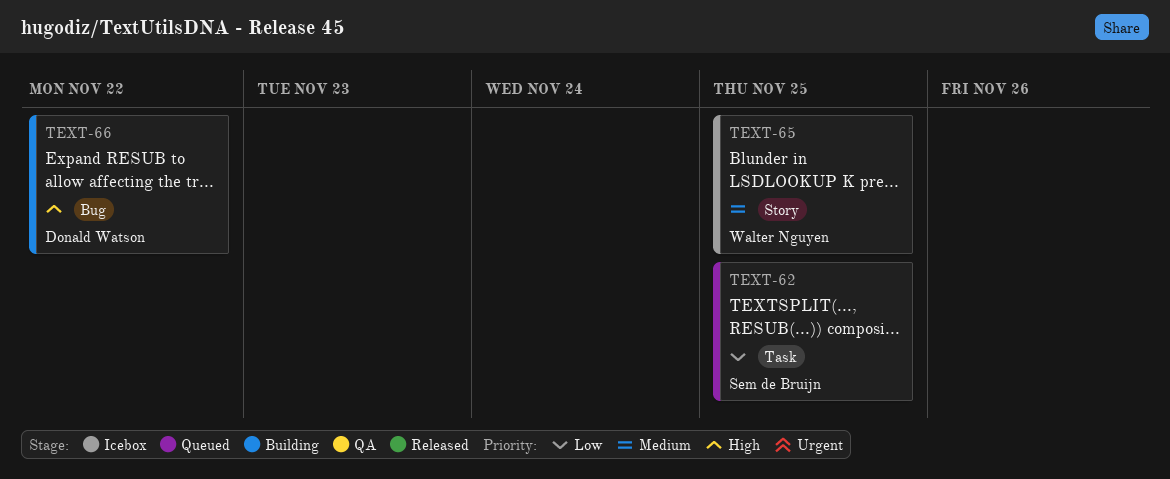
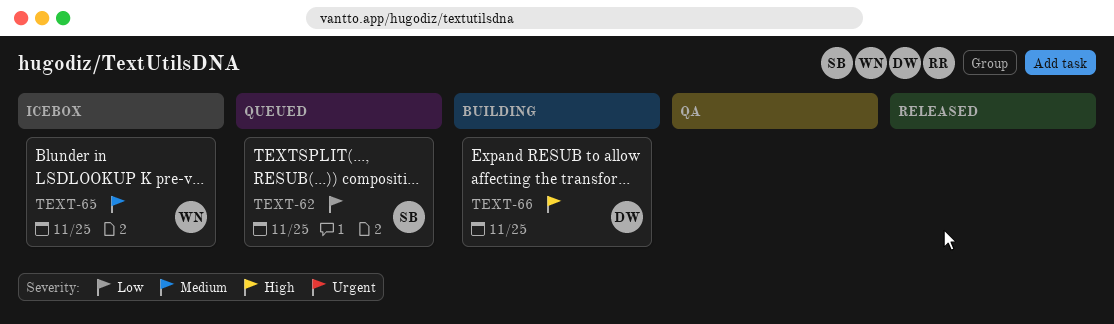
TEXT-66, due: Nov 22 -> Nov 25

